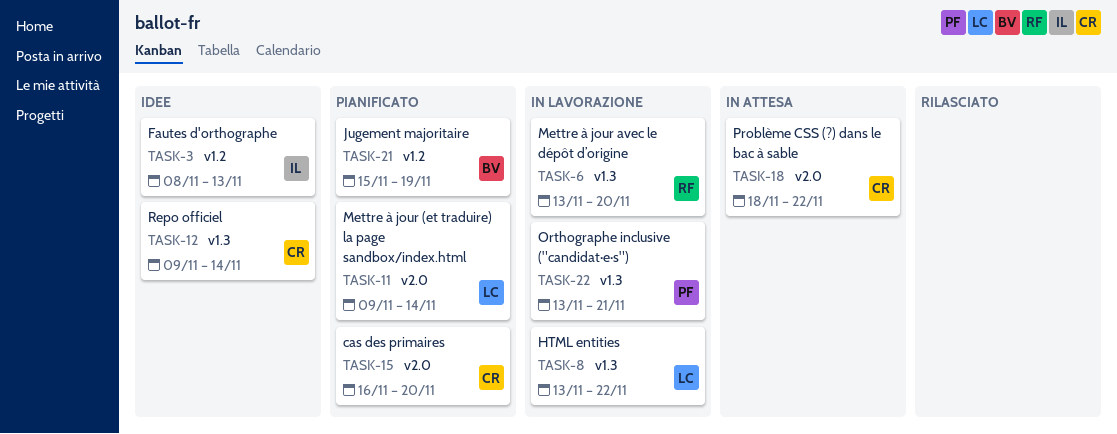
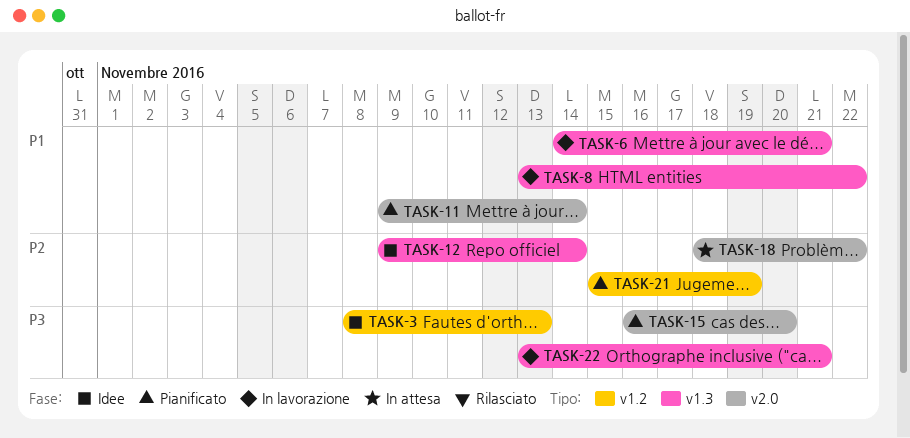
TASK-6, start: Nov 13 -> Nov 14
TASK-6, due: Nov 20 -> Nov 21

